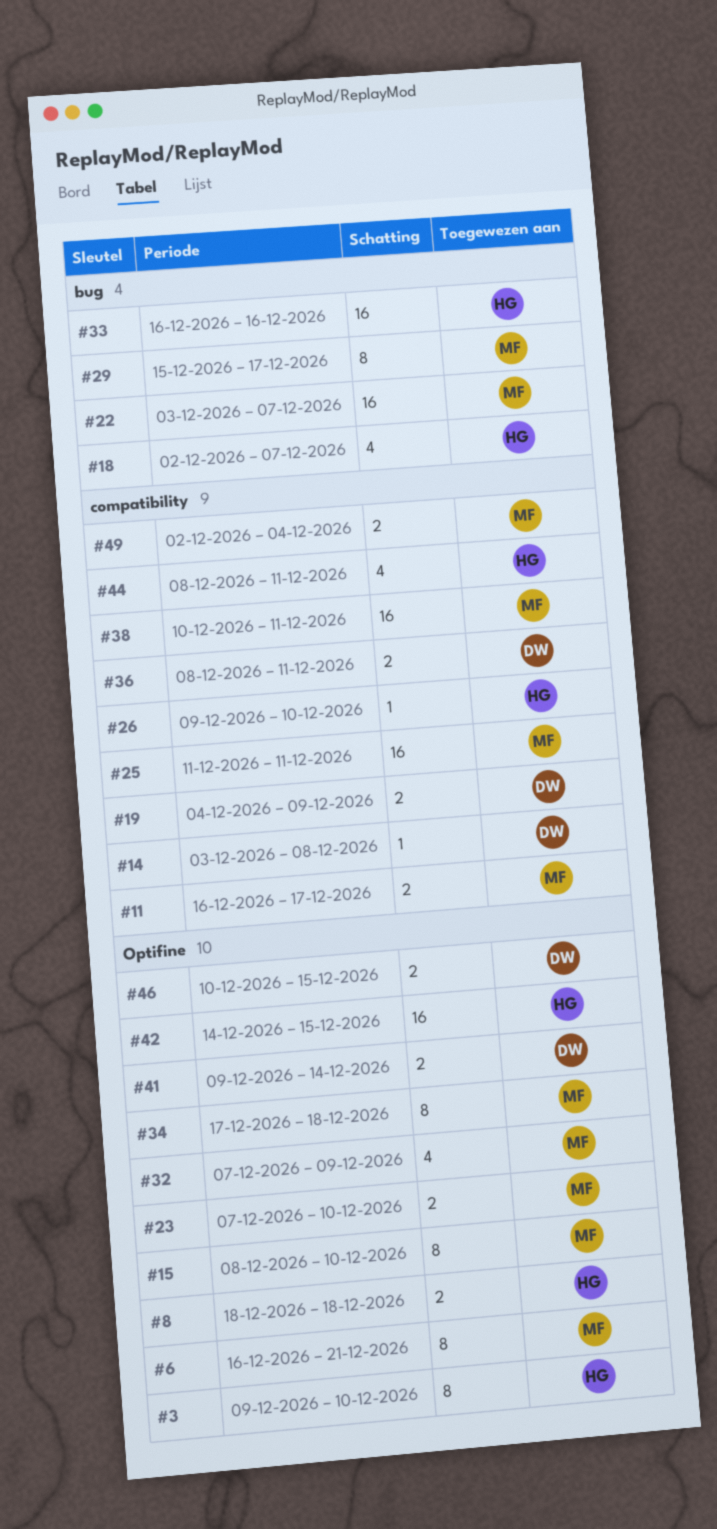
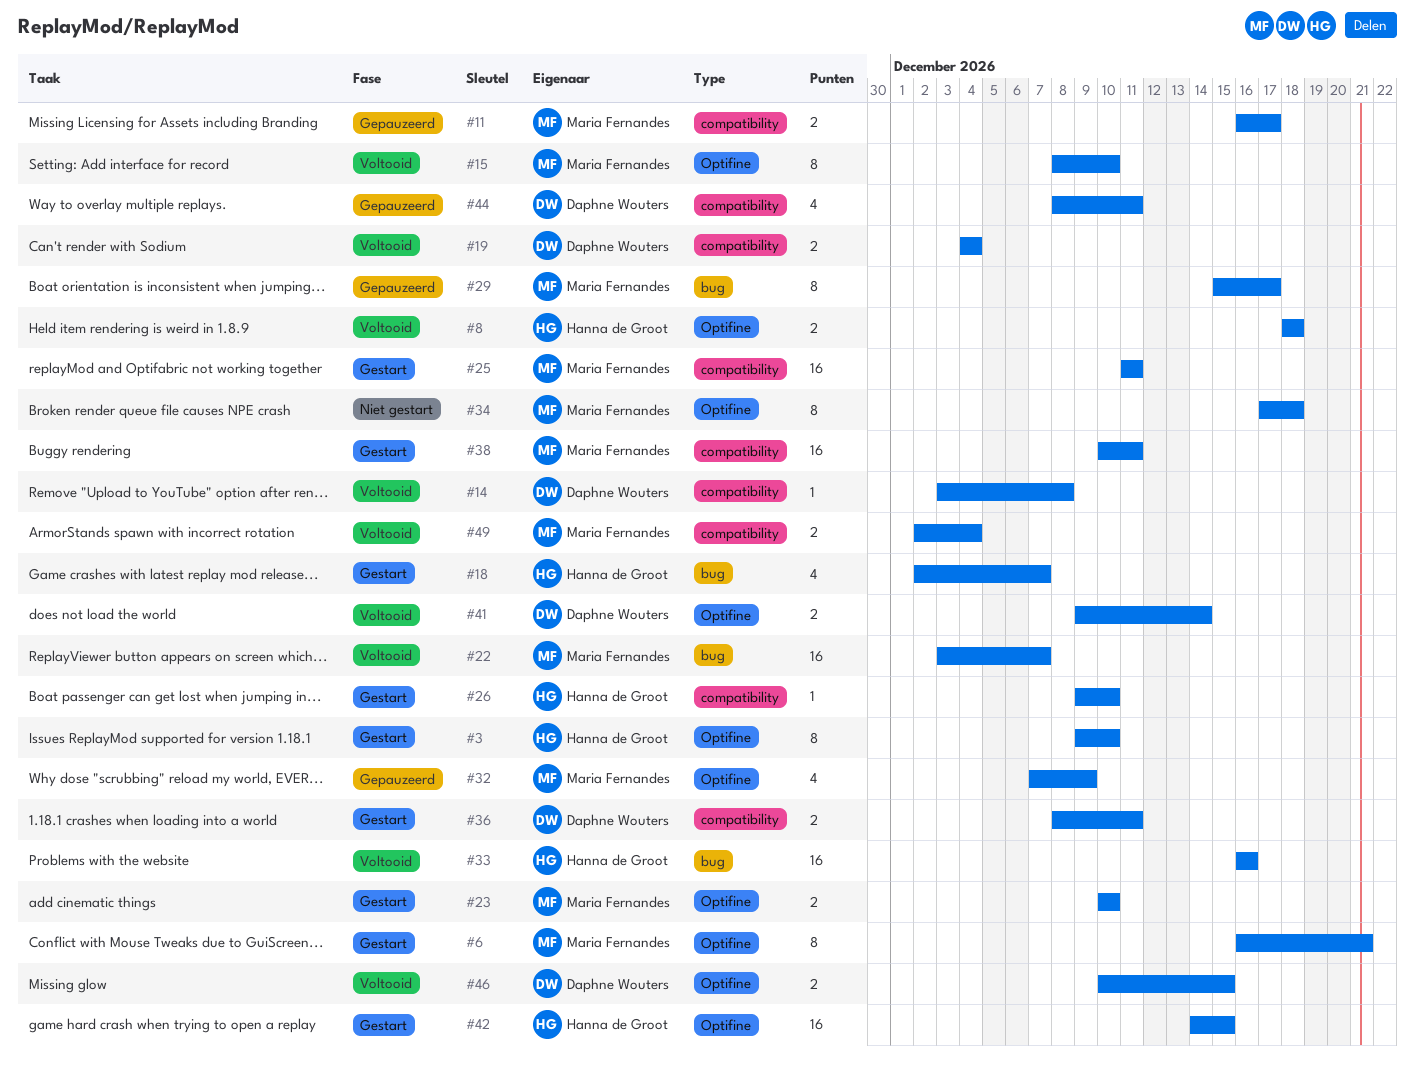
#19, due: Dec 9 -> Dec 4
#23, start: Dec 7 -> Dec 10
#44, owner: Hanna de Groot -> Daphne Wouters

